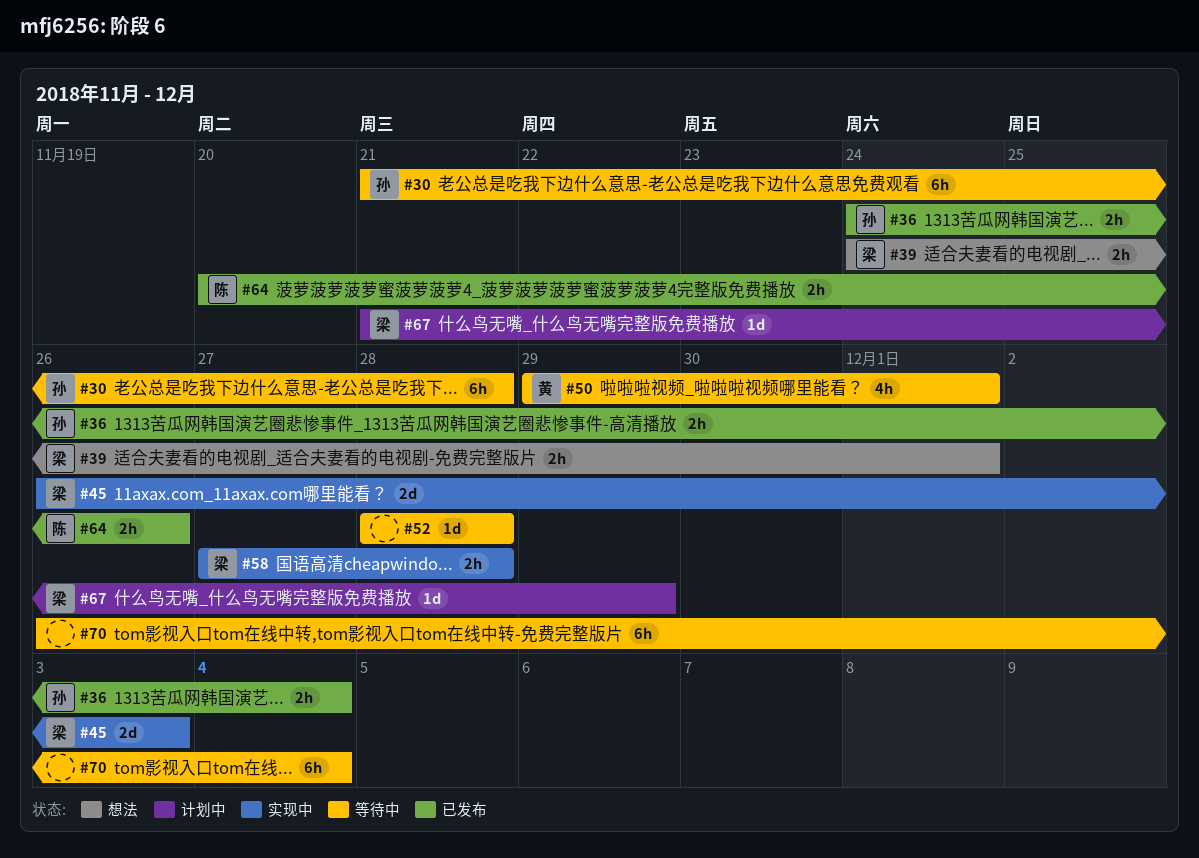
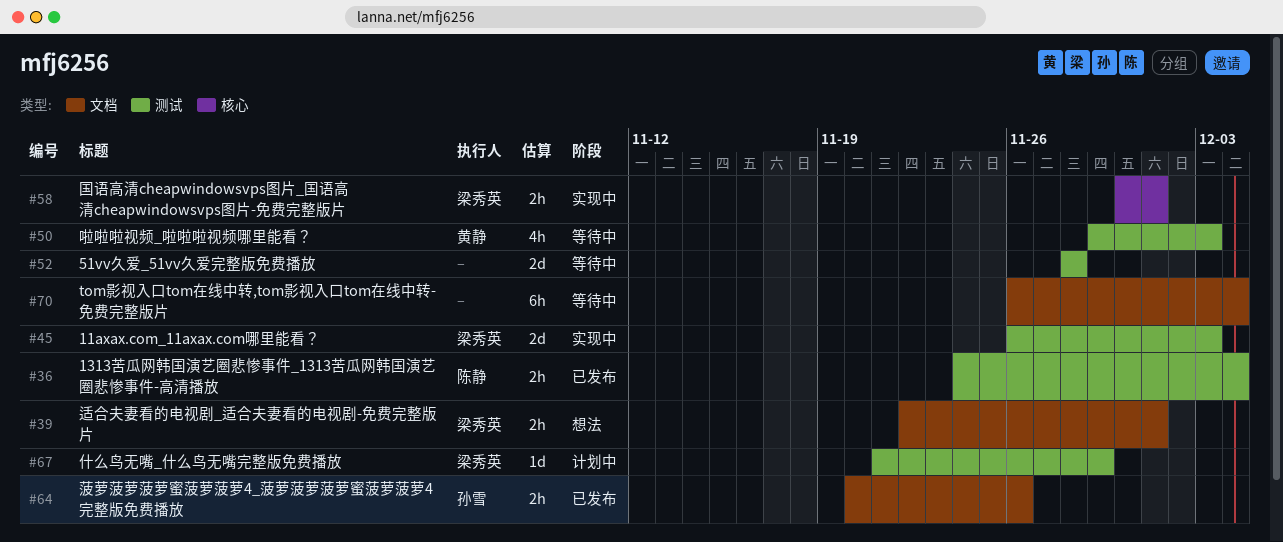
#30: present -> none
#36, owner: 孙雪 -> 陈静
#39, start: Nov 24 -> Nov 22
#50, due: Dec 1 -> Dec 3
#52, estimate: 1d -> 2d
#58, start: Nov 27 -> Nov 30
#58, due: Nov 28 -> Dec 1
#64, owner: 陈静 -> 孙雪

